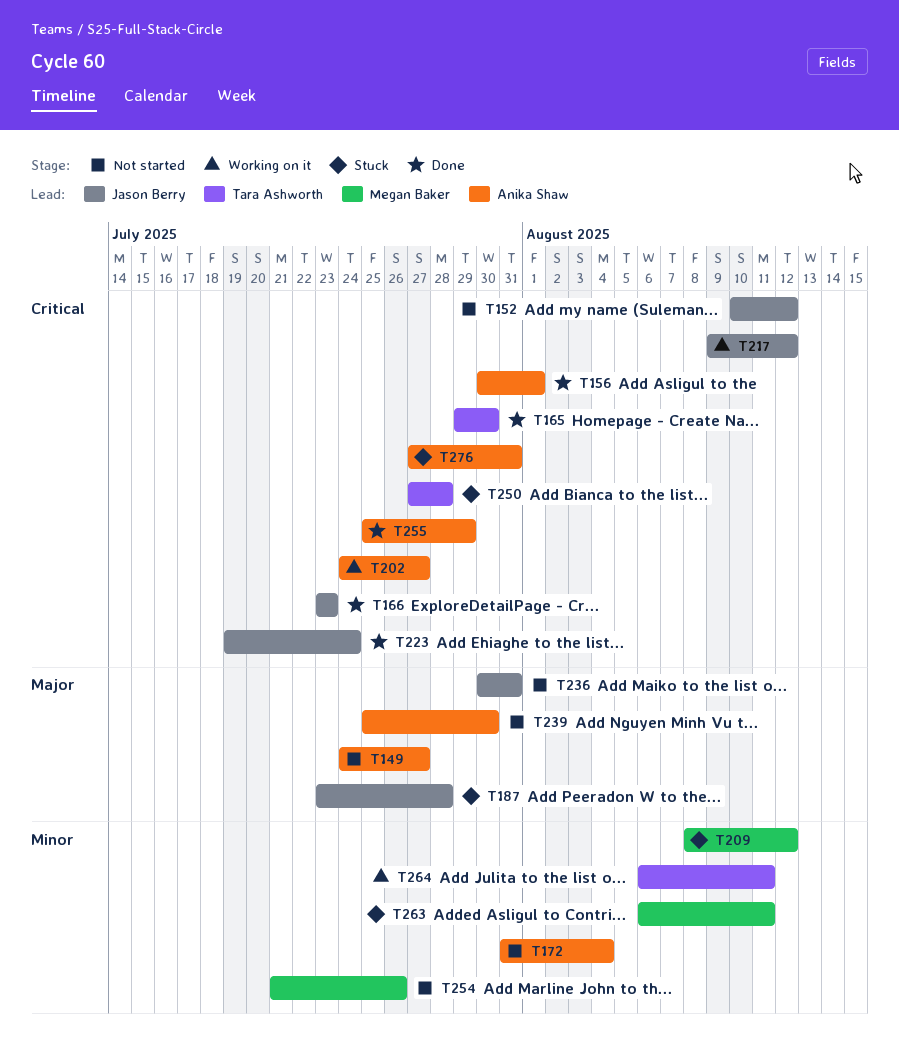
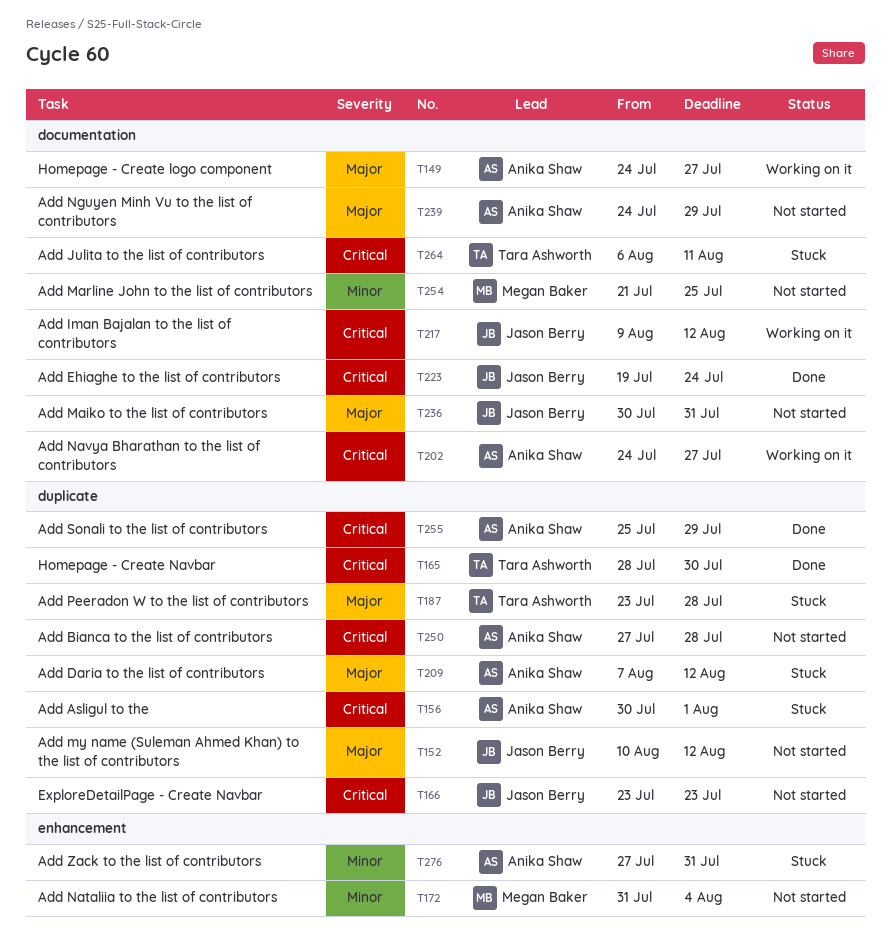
T149, status: Not started -> Working on it
T152, priority: Critical -> Major
T156, status: Done -> Stuck
T165, start: Jul 29 -> Jul 28
T166, status: Done -> Not started
T172, owner: Anika Shaw -> Megan Baker
T187, owner: Jason Berry -> Tara Ashworth
T209, owner: Megan Baker -> Anika Shaw
T209, priority: Minor -> Major
T209, start: Aug 8 -> Aug 7
T239, start: Jul 25 -> Jul 24
T239, due: Jul 30 -> Jul 29
T250, status: Stuck -> Not started
T250, owner: Tara Ashworth -> Anika Shaw
T254, due: Jul 26 -> Jul 25
T263: present -> none
T264, status: Working on it -> Stuck
T264, priority: Minor -> Critical
T276, priority: Critical -> Minor

